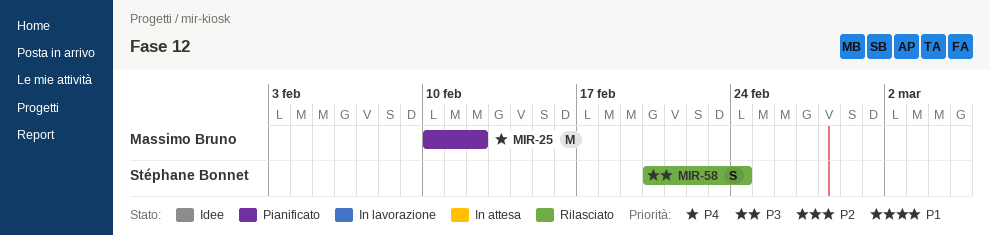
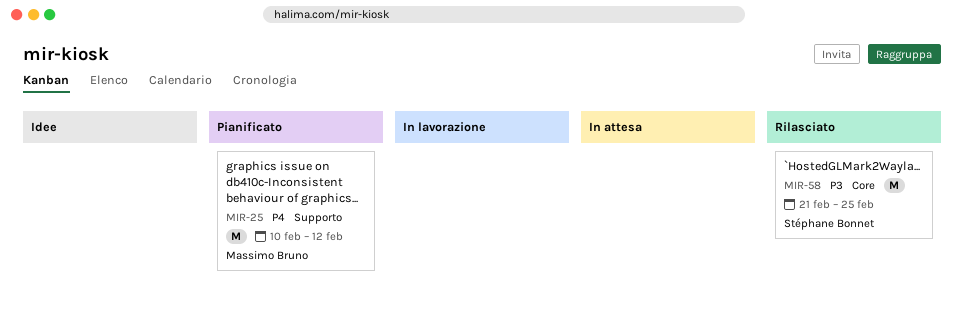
MIR-58, estimate: S -> M
MIR-58, start: Feb 20 -> Feb 21
MIR-58, due: Feb 24 -> Feb 25

